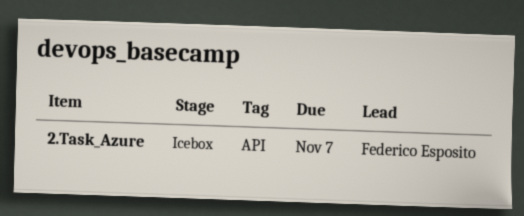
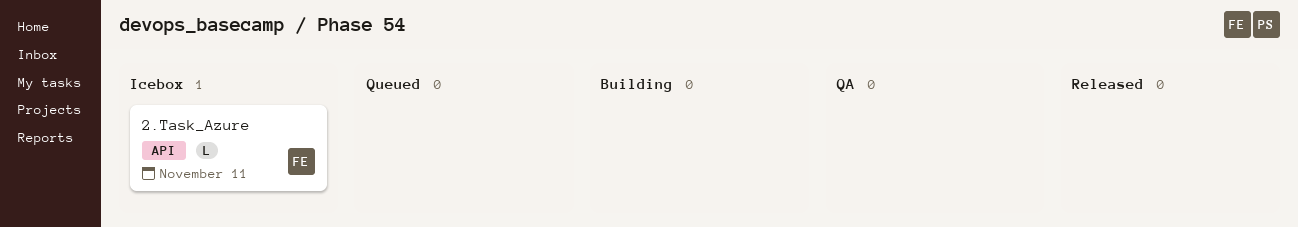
2.Task_Azure, due: Nov 7 -> Nov 11

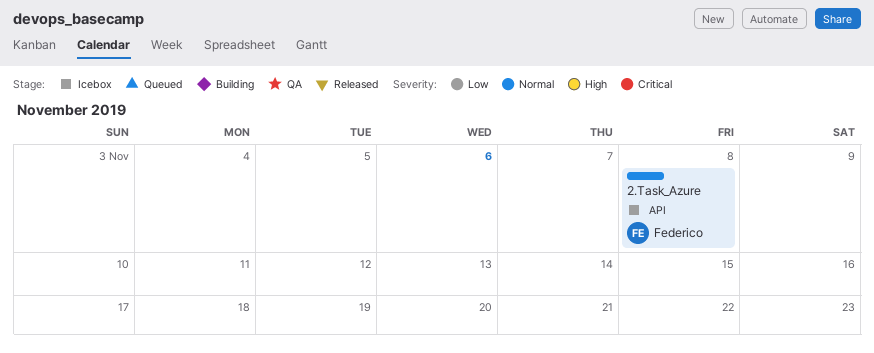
2.Task_Azure, due: Nov 11 -> Nov 8

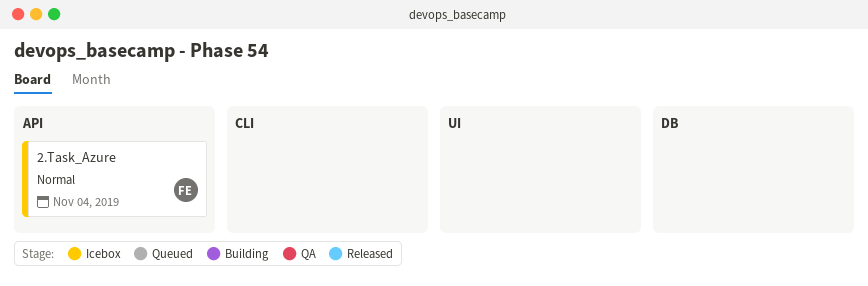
2.Task_Azure, due: Nov 8 -> Nov 4

